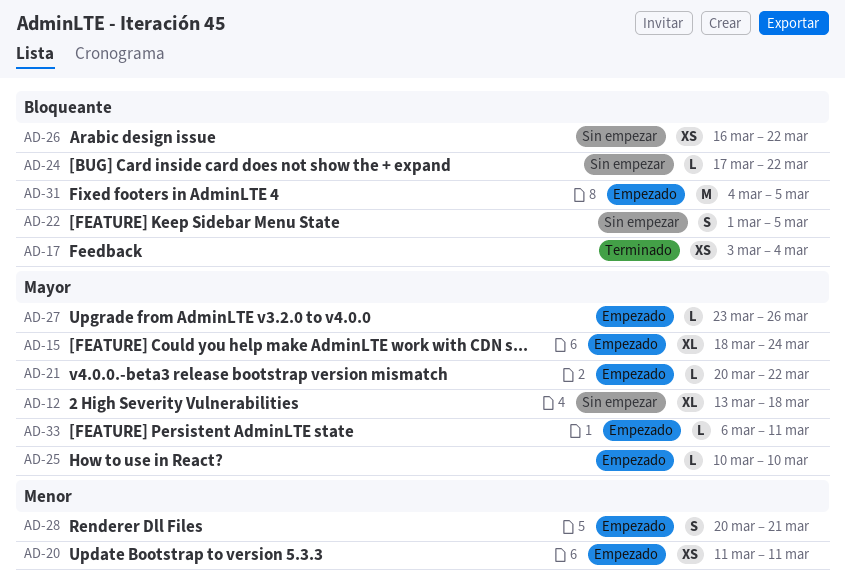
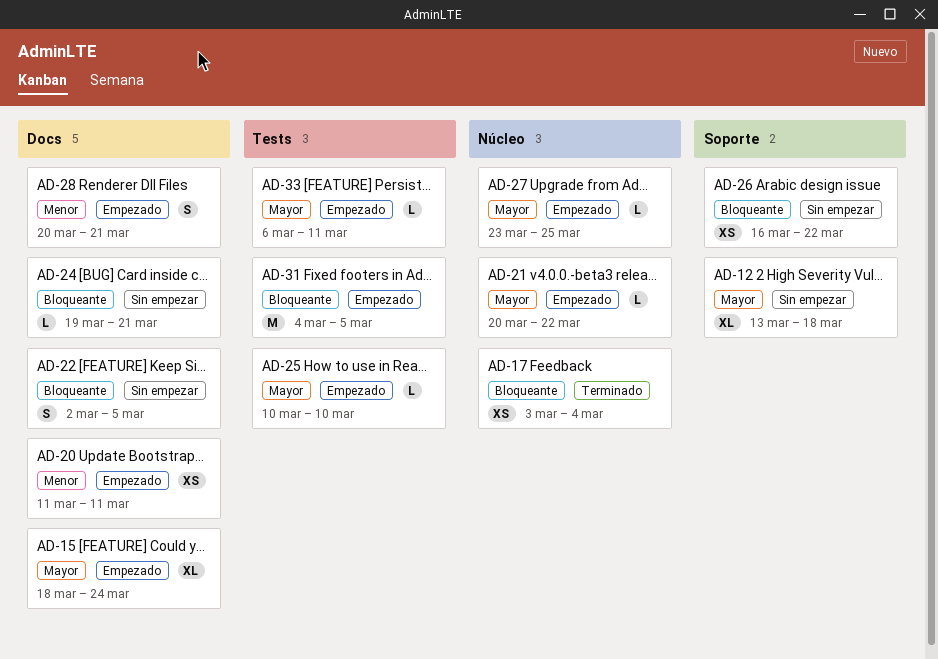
AD-22, start: Mar 1 -> Mar 2
AD-24, start: Mar 17 -> Mar 19
AD-24, due: Mar 22 -> Mar 21
AD-27, due: Mar 26 -> Mar 25

